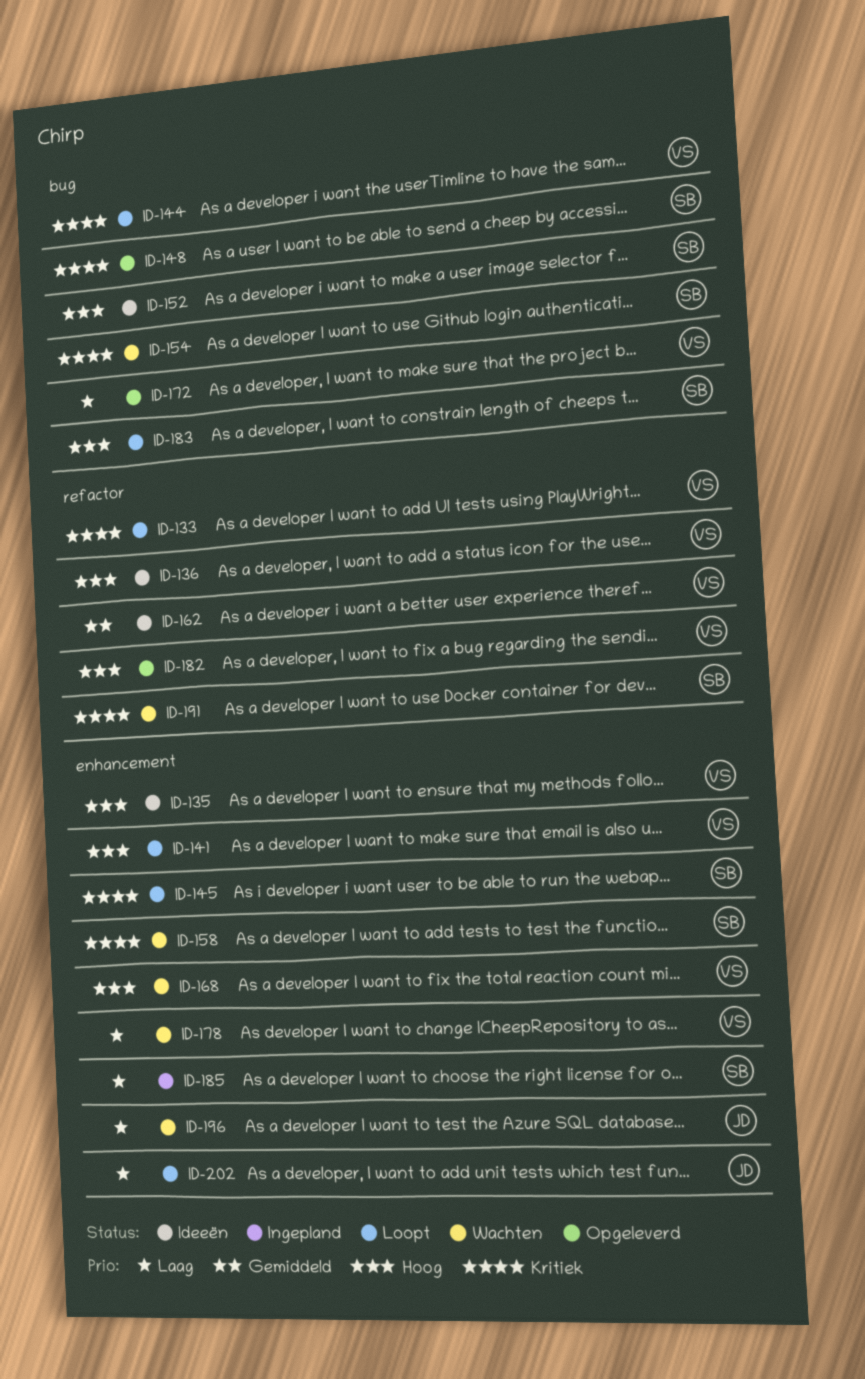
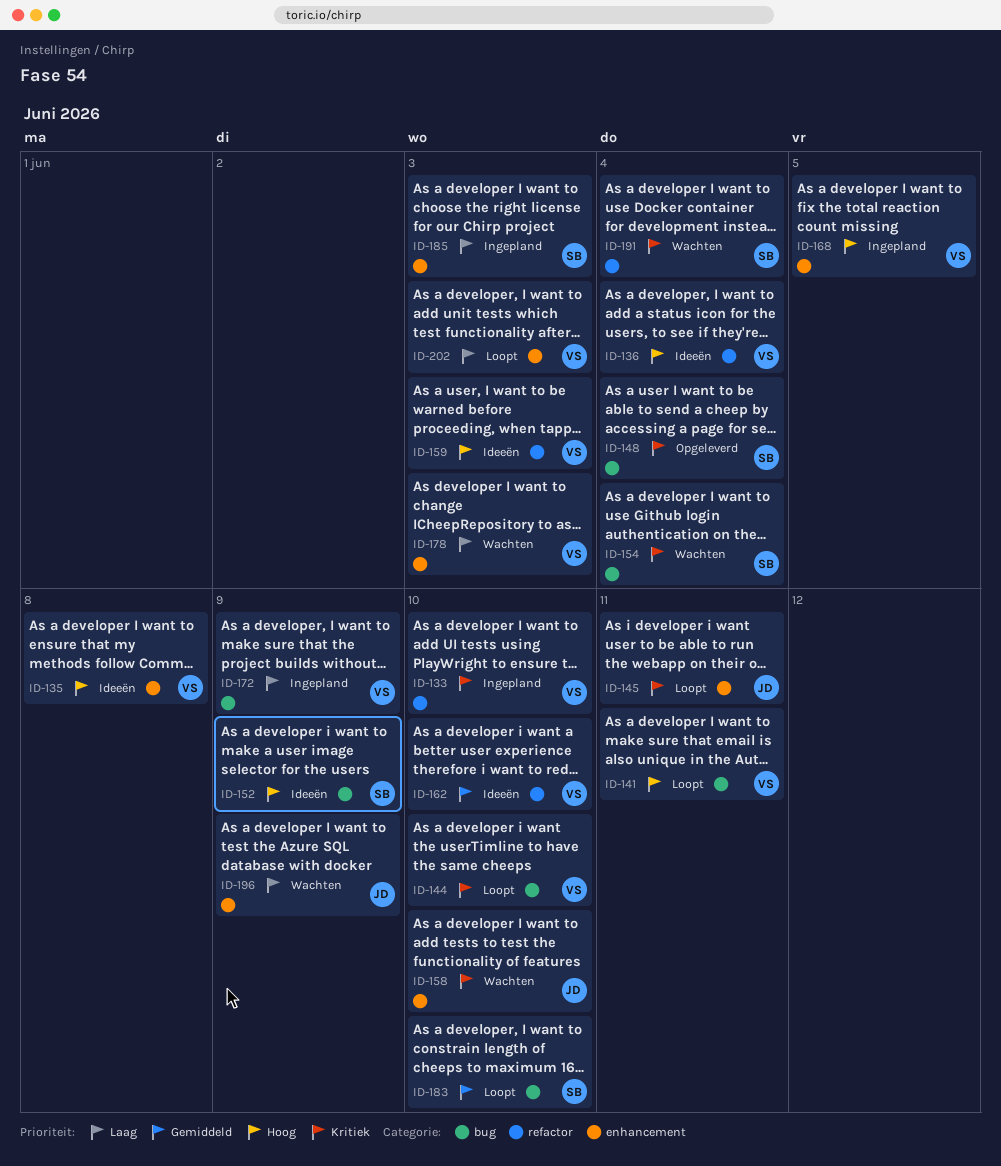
ID-133, status: Loopt -> Ingepland
ID-141, label: enhancement -> bug
ID-145, owner: SB -> JD
ID-158, owner: SB -> JD
ID-159: none -> present
ID-168, status: Wachten -> Ingepland
ID-172, status: Opgeleverd -> Ingepland
ID-182: present -> none
ID-183, priority: Hoog -> Gemiddeld
ID-202, owner: JD -> VS

